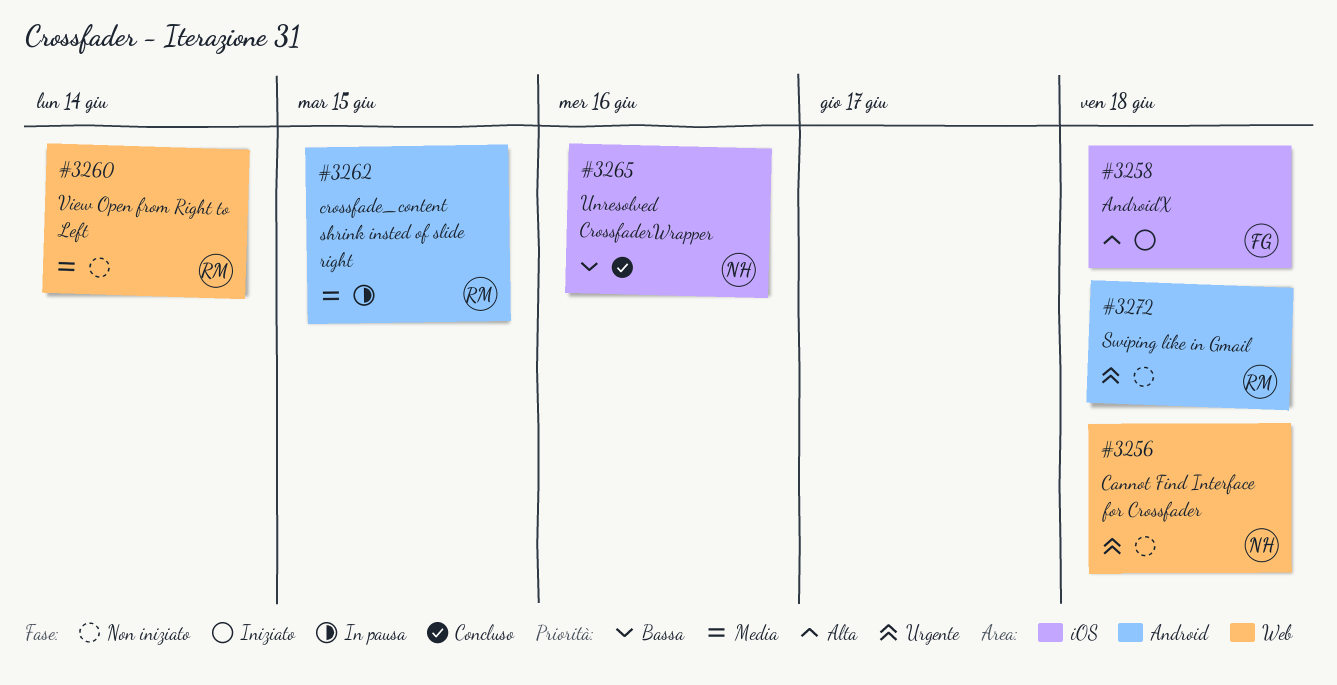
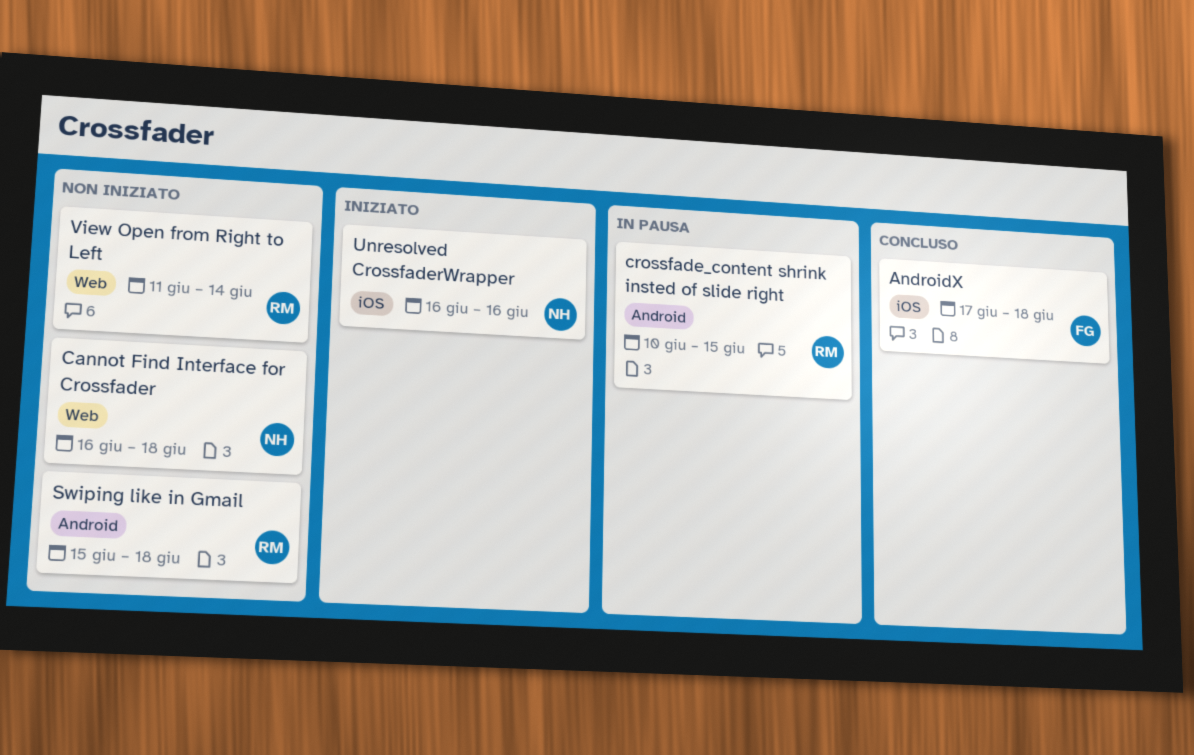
AndroidX, status: Iniziato -> Concluso
Unresolved CrossfaderWrapper, status: Concluso -> Iniziato

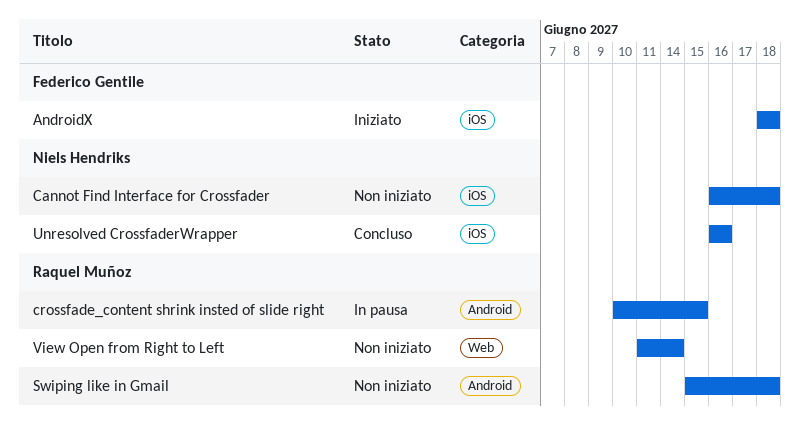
AndroidX, status: Concluso -> Iniziato
AndroidX, start: Jun 17 -> Jun 18
Cannot Find Interface for Crossfader, label: Web -> iOS
Unresolved CrossfaderWrapper, status: Iniziato -> Concluso

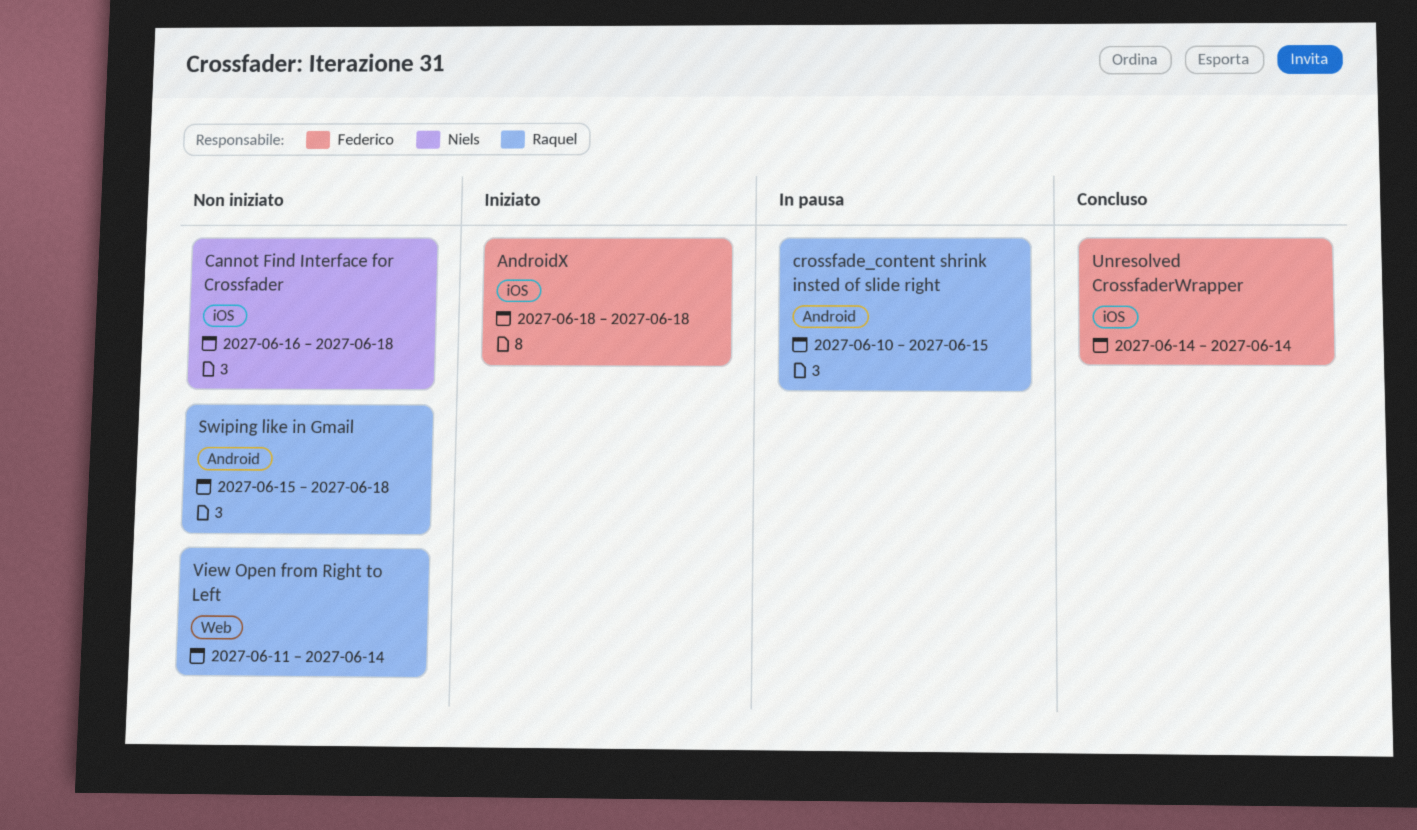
Unresolved CrossfaderWrapper, owner: Niels Hendriks -> Federico Gentile
Unresolved CrossfaderWrapper, start: Jun 16 -> Jun 14
Unresolved CrossfaderWrapper, due: Jun 16 -> Jun 14

